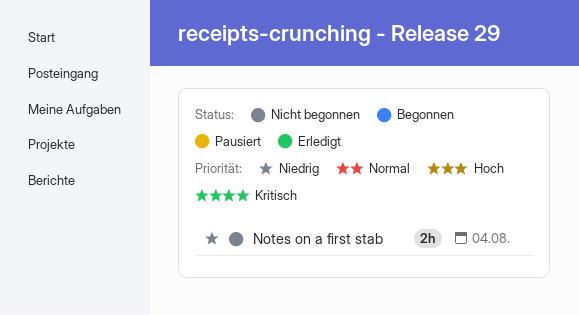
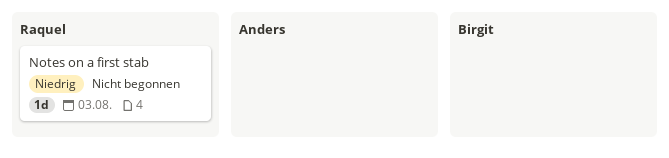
Notes on a first stab, estimate: 2h -> 1d
Notes on a first stab, due: Aug 4 -> Aug 3

